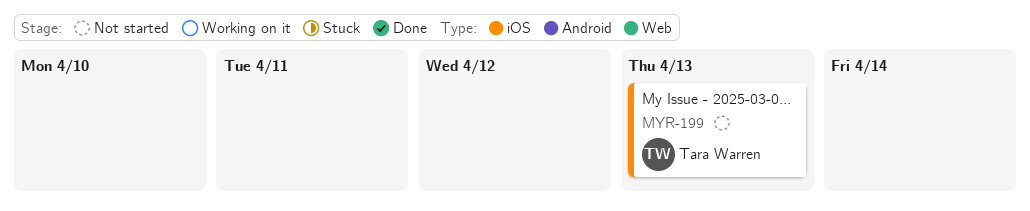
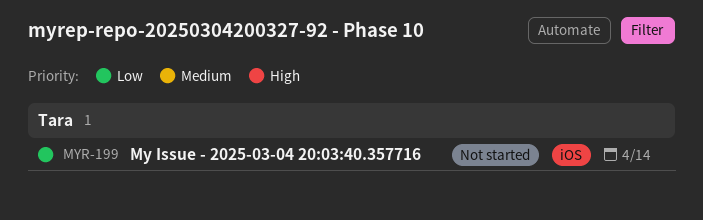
MYR-199, due: Apr 13 -> Apr 14

